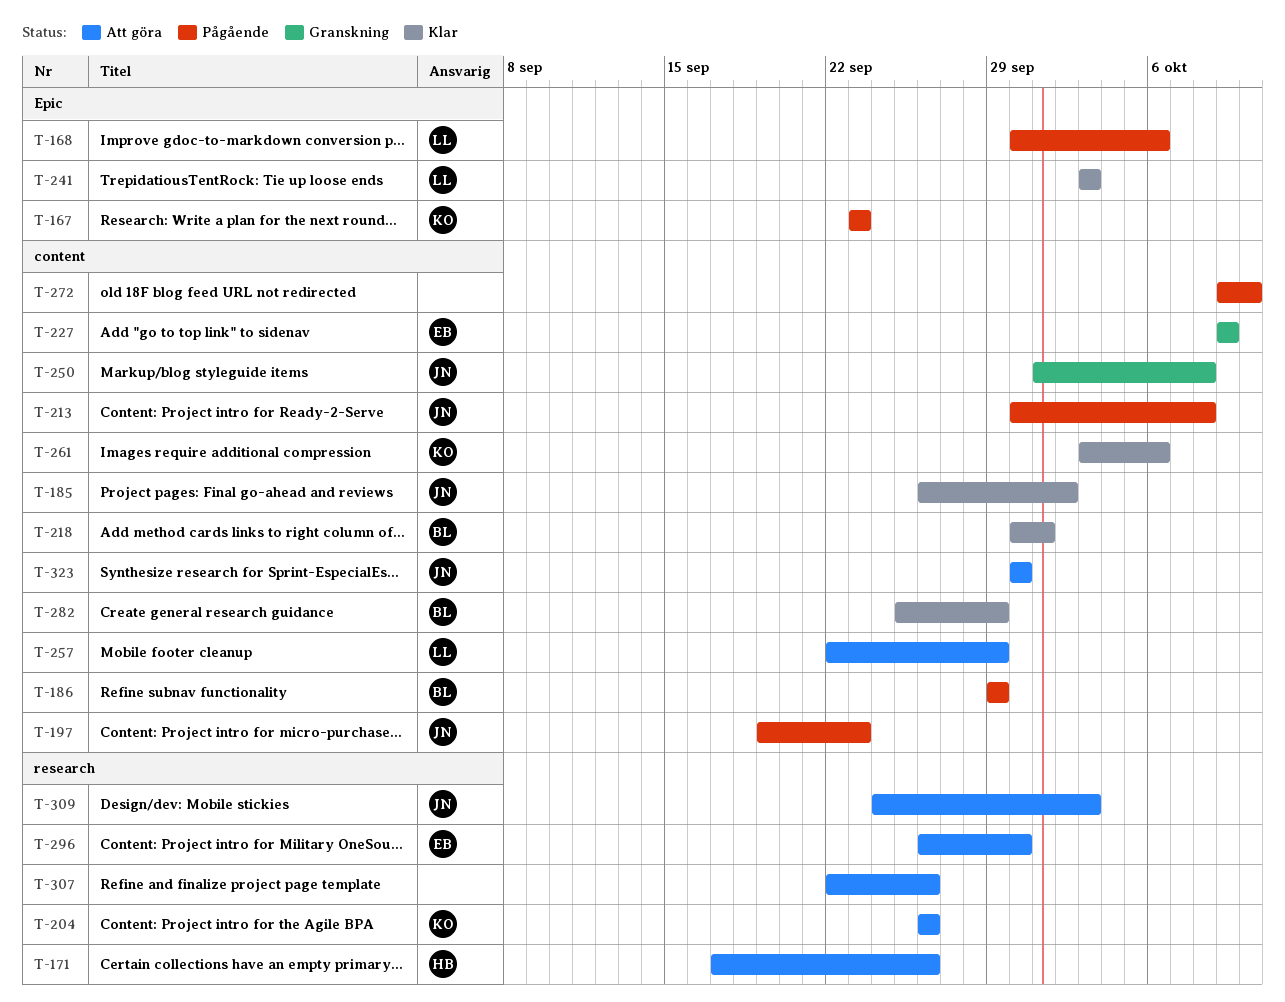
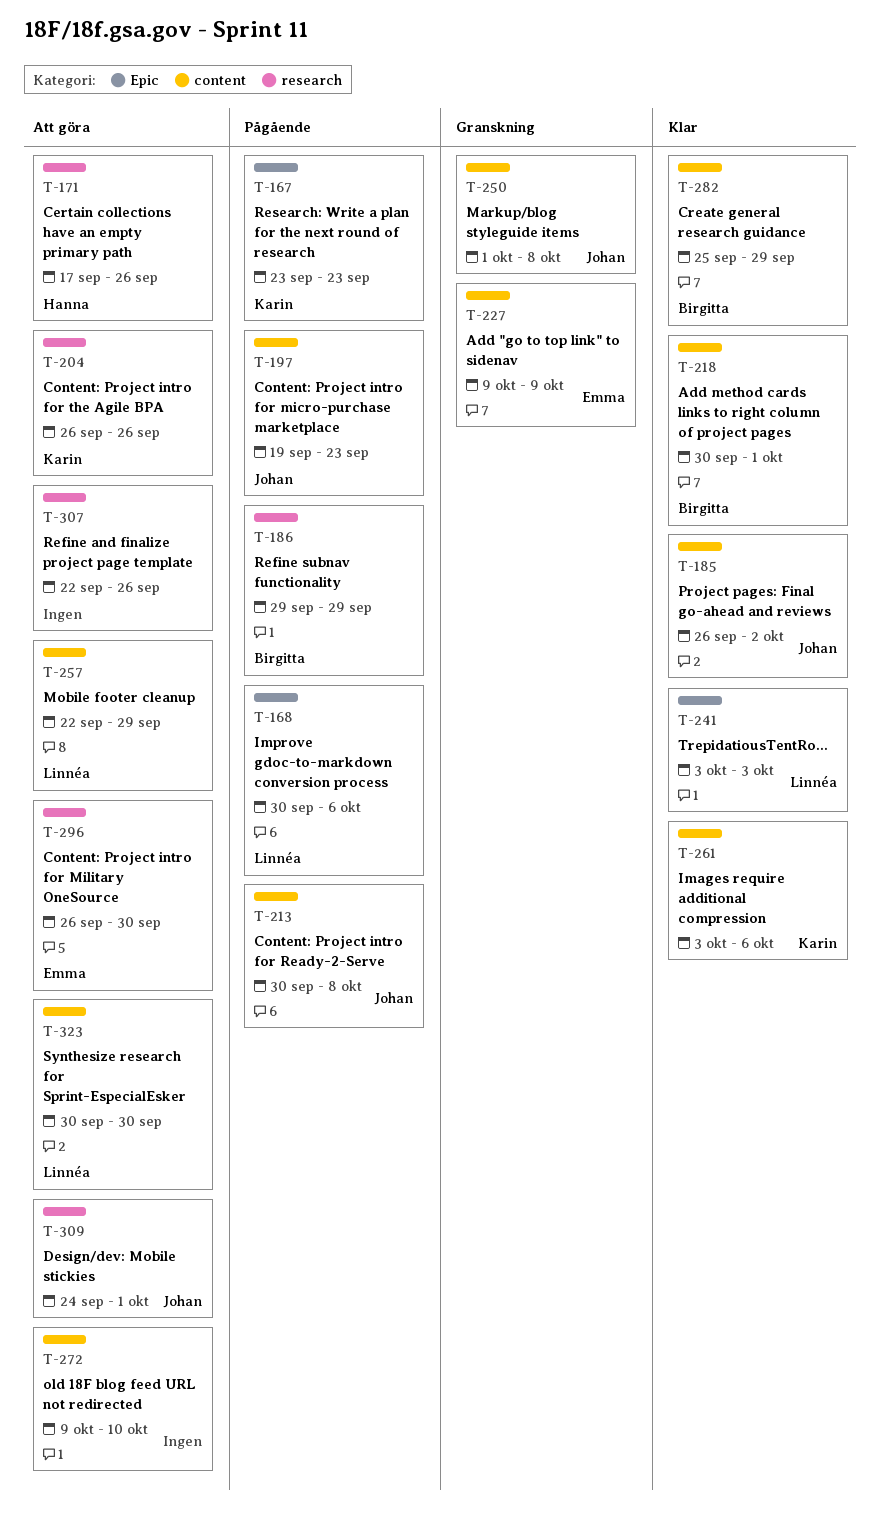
T-186, label: content -> research
T-272, status: Pågående -> Att göra
T-309, due: Oct 3 -> Oct 1
T-323, owner: Johan -> Linnéa

